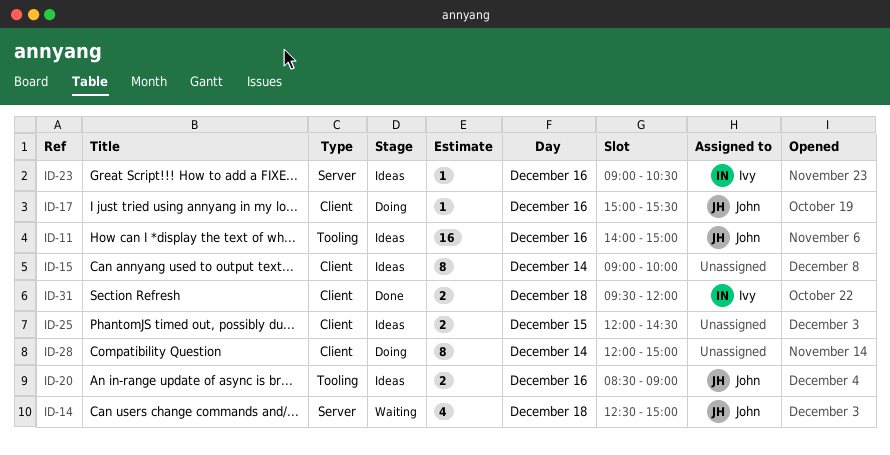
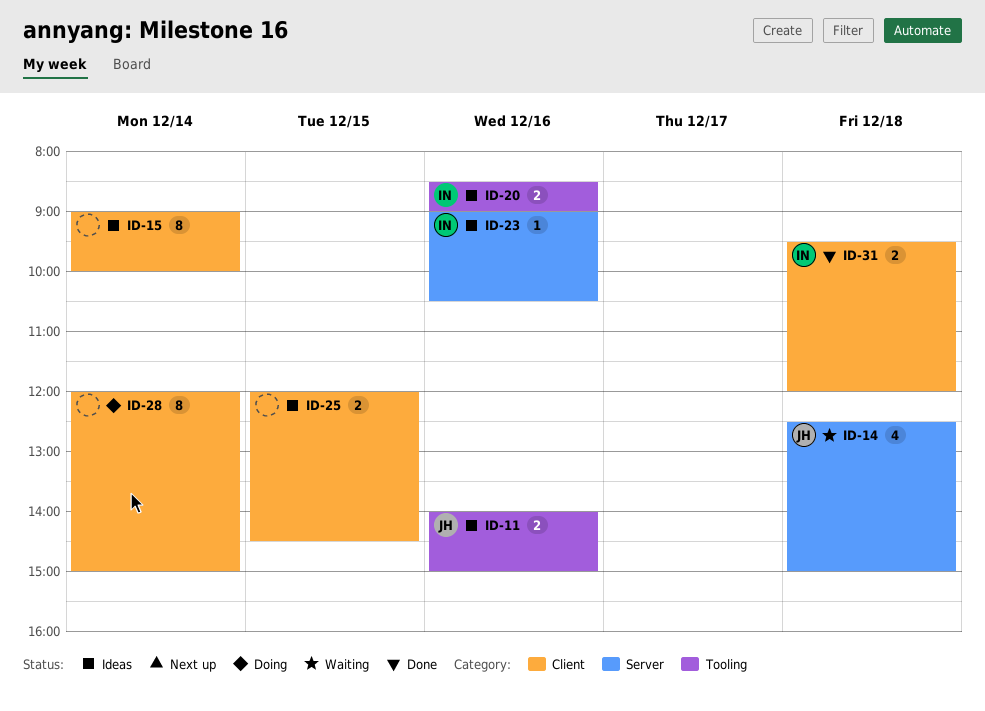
ID-11, estimate: 16 -> 2
ID-17: present -> none
ID-20, owner: John -> Ivy

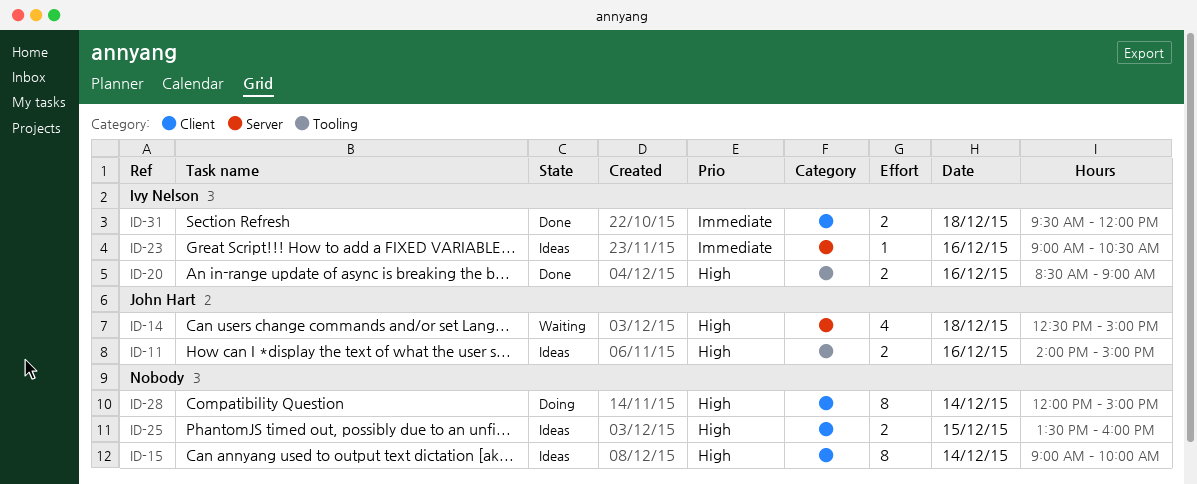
ID-20, status: Ideas -> Done
ID-25, begins: 12:00 -> 13:30
ID-25, ends: 14:30 -> 16:00

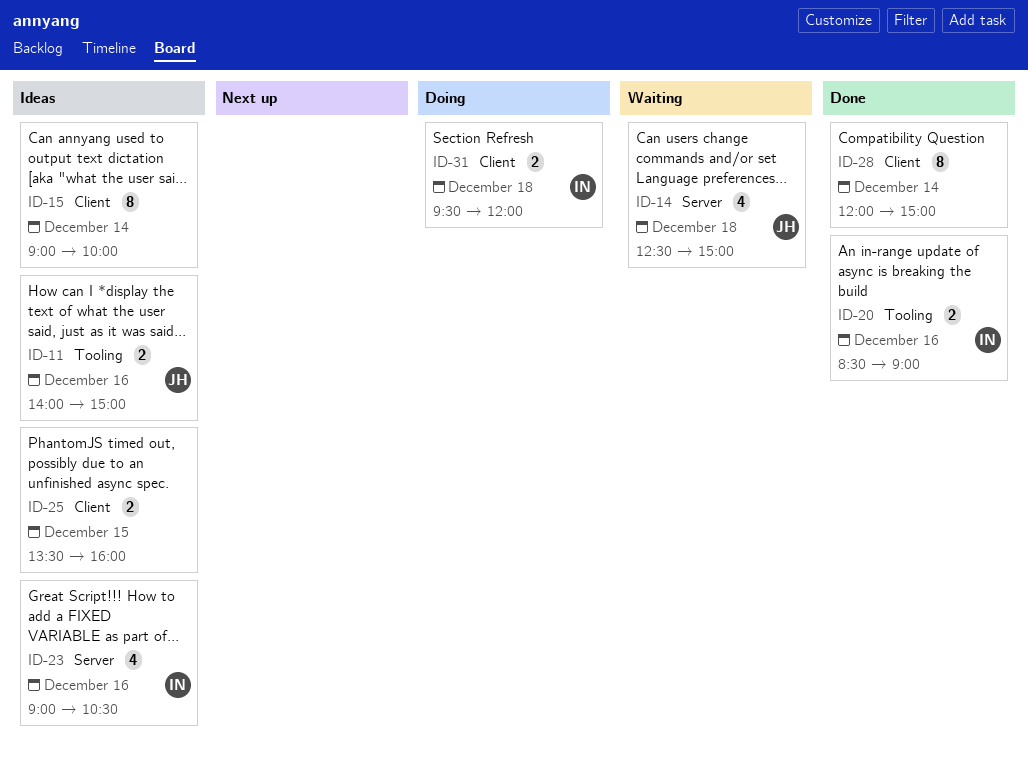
ID-23, estimate: 1 -> 4
ID-28, status: Doing -> Done
ID-31, status: Done -> Doing

